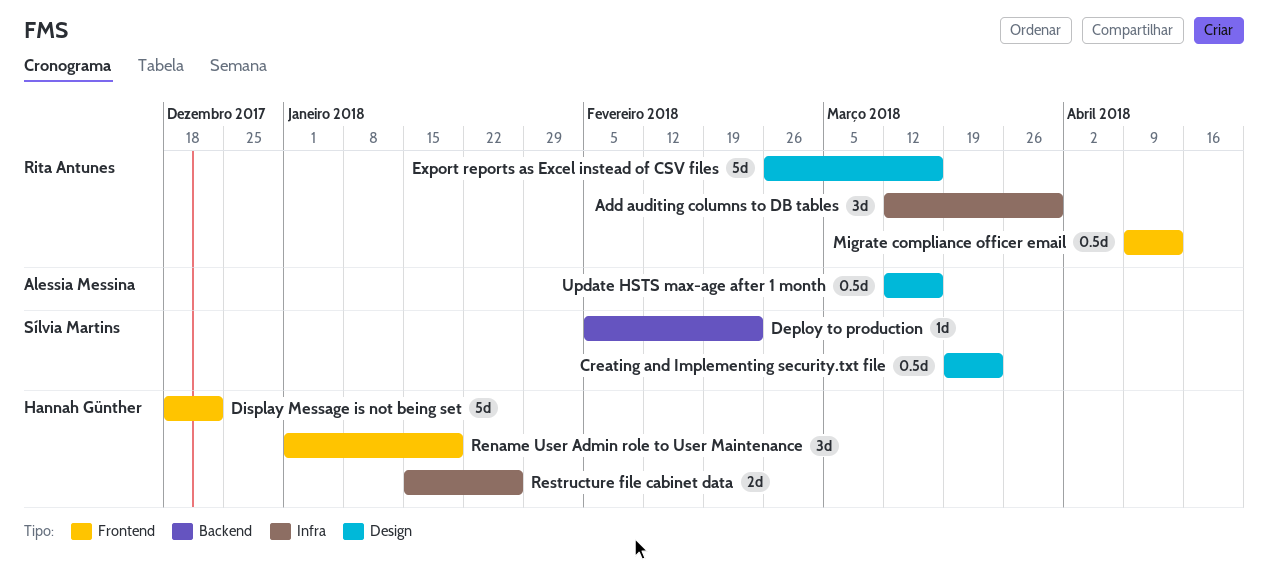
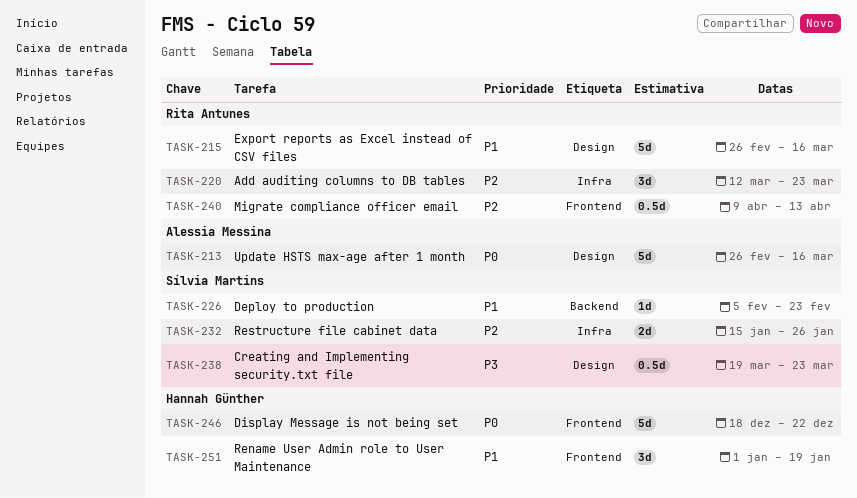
Add auditing columns to DB tables, due: Mar 30 -> Mar 23
Restructure file cabinet data, owner: Hannah Günther -> Sílvia Martins
Update HSTS max-age after 1 month, estimate: 0.5d -> 5d
Update HSTS max-age after 1 month, start: Mar 12 -> Feb 26

